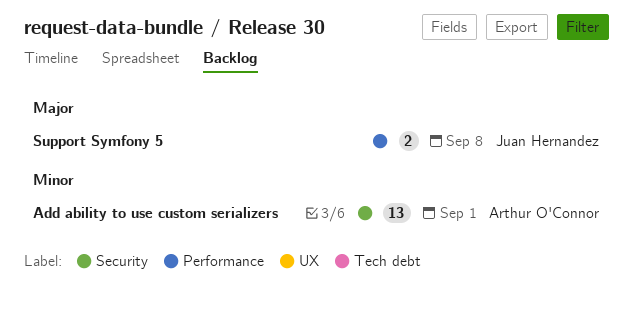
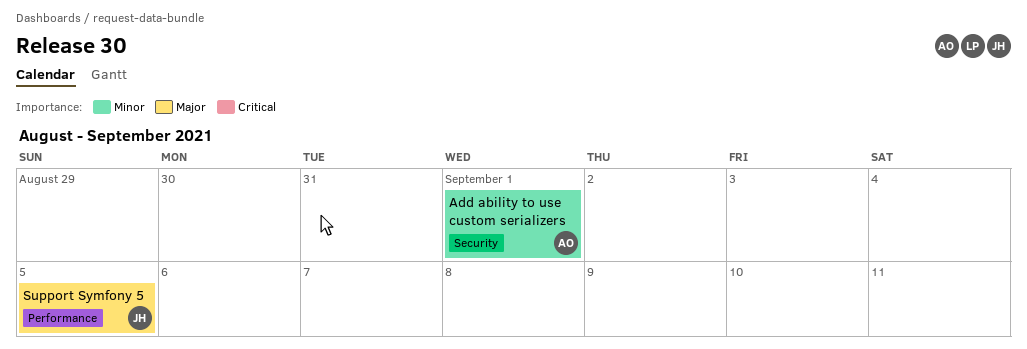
Support Symfony 5, due: Sep 8 -> Sep 5

